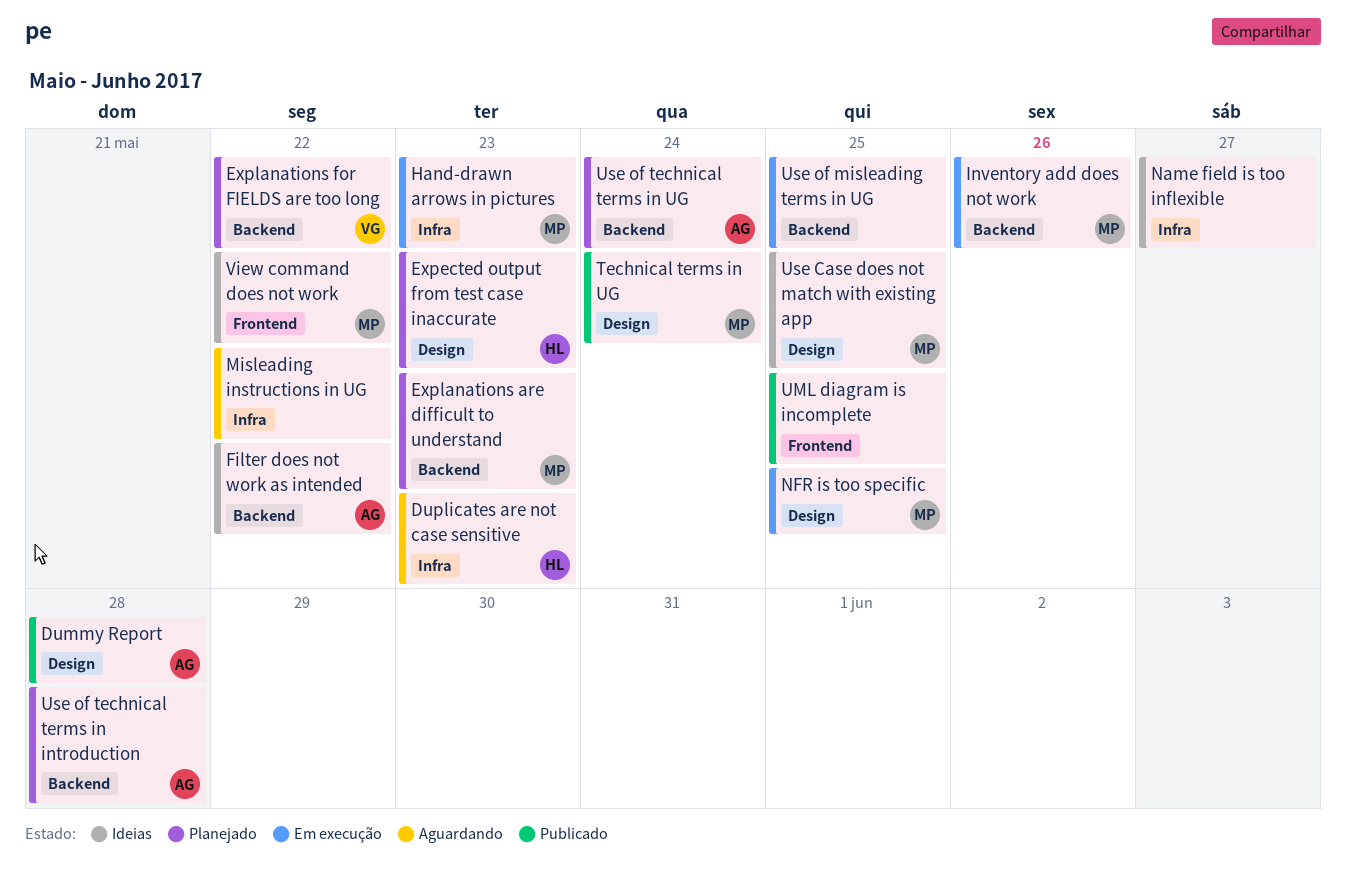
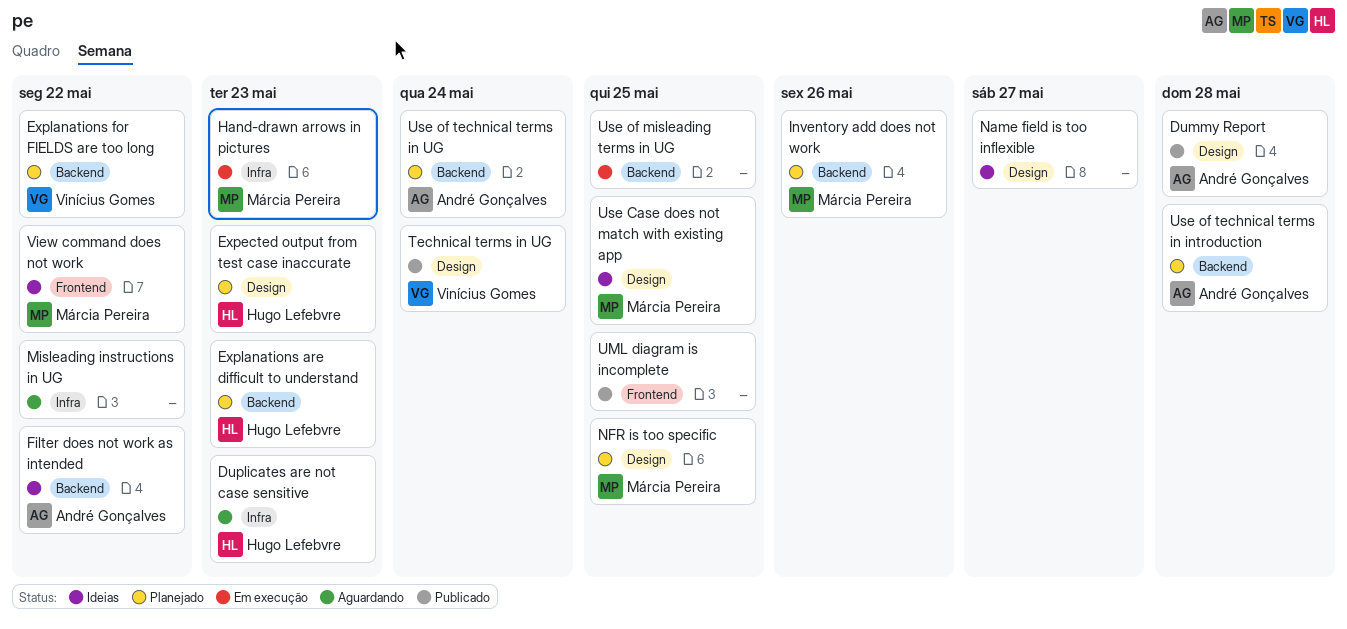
Explanations are difficult to understand, owner: Márcia Pereira -> Hugo Lefebvre
Inventory add does not work, status: Em execução -> Planejado
Name field is too inflexible, label: Infra -> Design
NFR is too specific, status: Em execução -> Planejado
Technical terms in UG, owner: Márcia Pereira -> Vinícius Gomes

